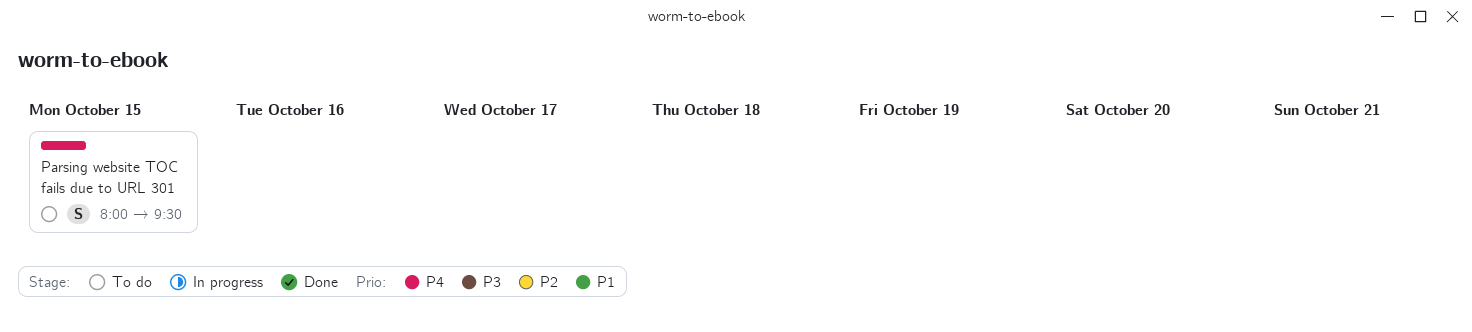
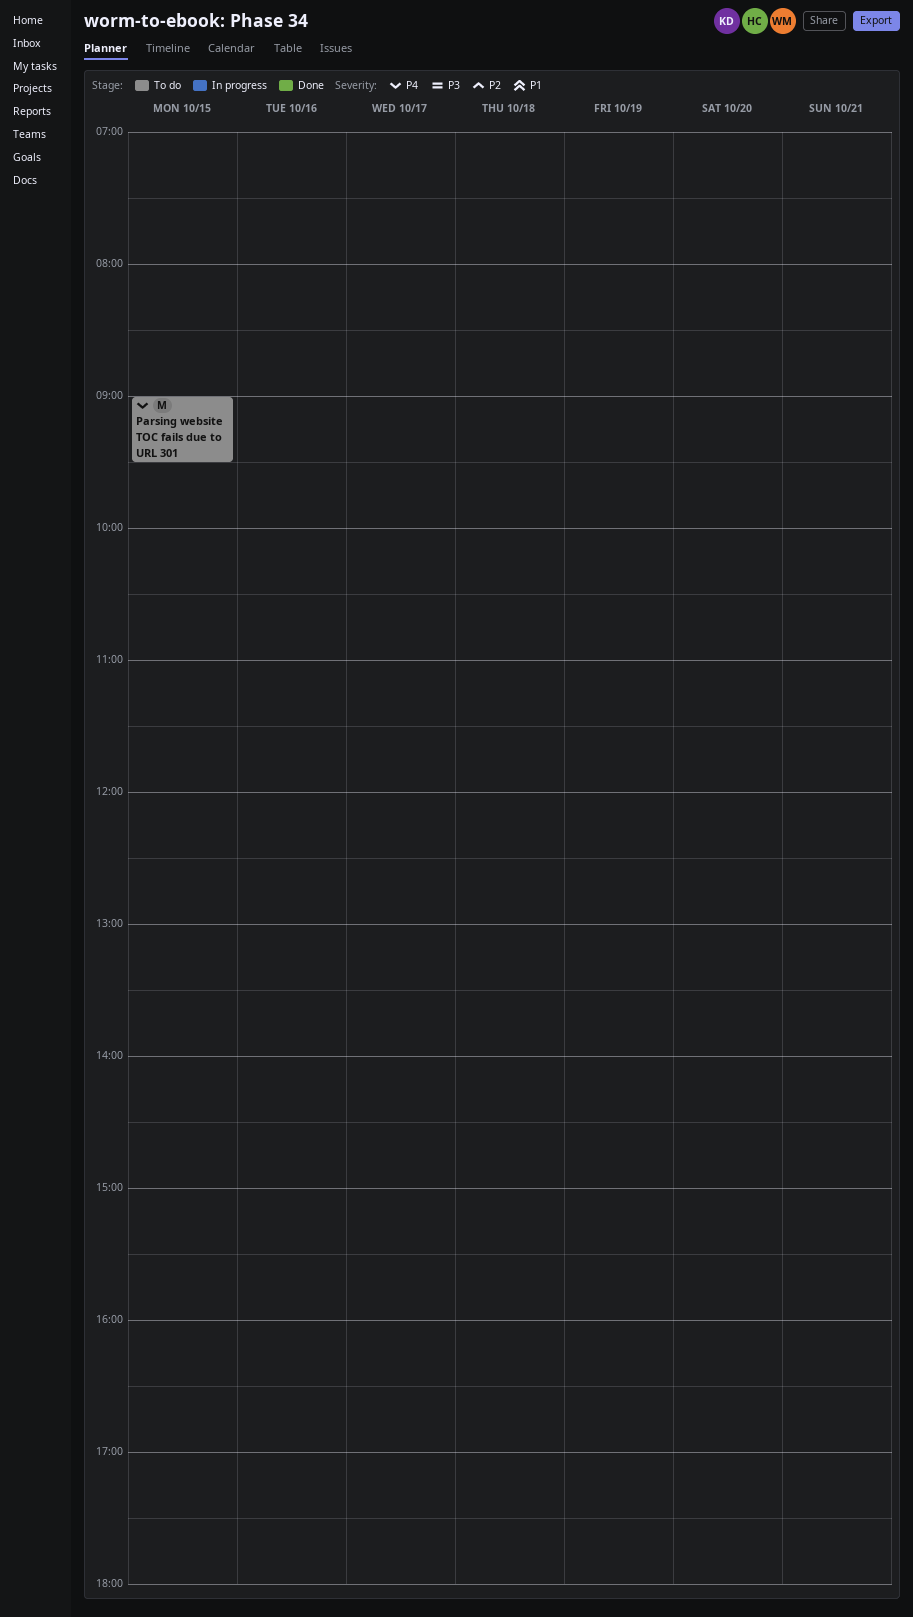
Parsing website TOC fails due to URL 301, estimate: S -> M
Parsing website TOC fails due to URL 301, begins: 08:00 -> 09:00

